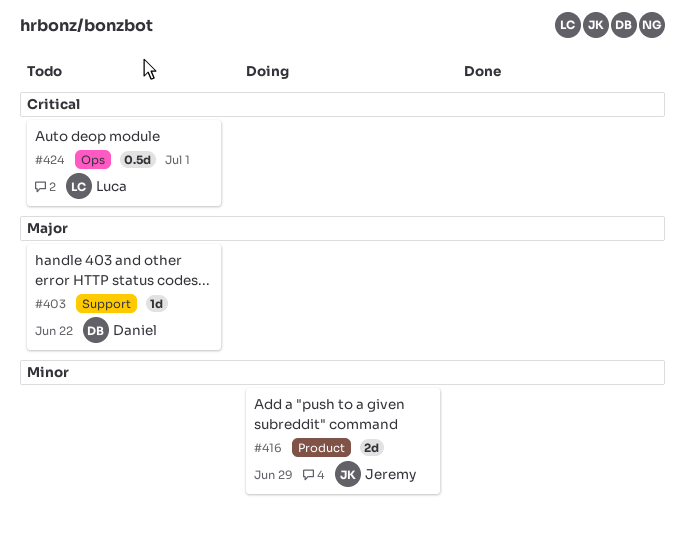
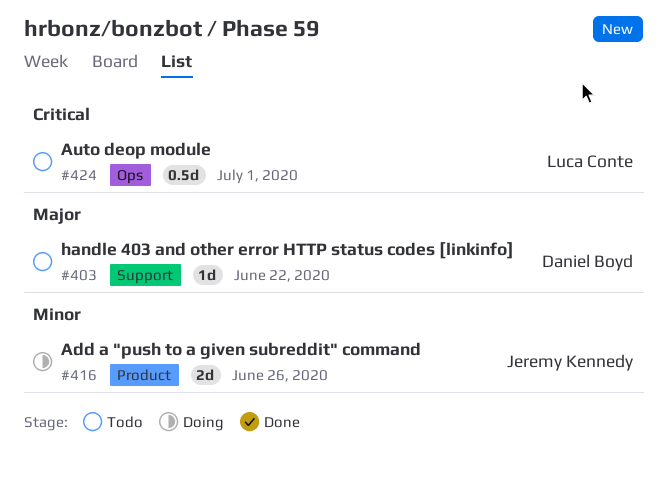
#416, due: Jun 29 -> Jun 26

